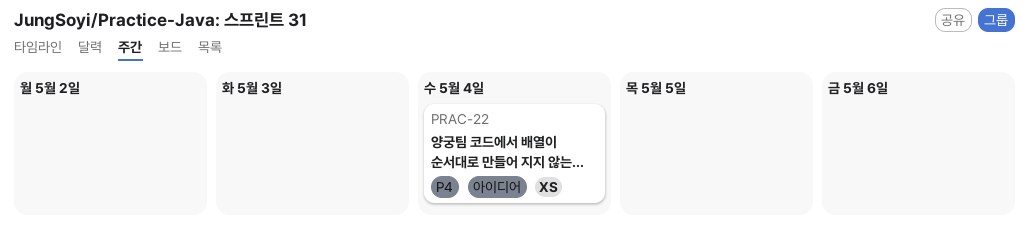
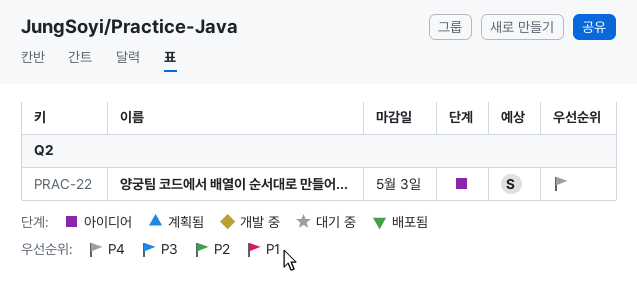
PRAC-22, estimate: XS -> S
PRAC-22, due: May 4 -> May 3

